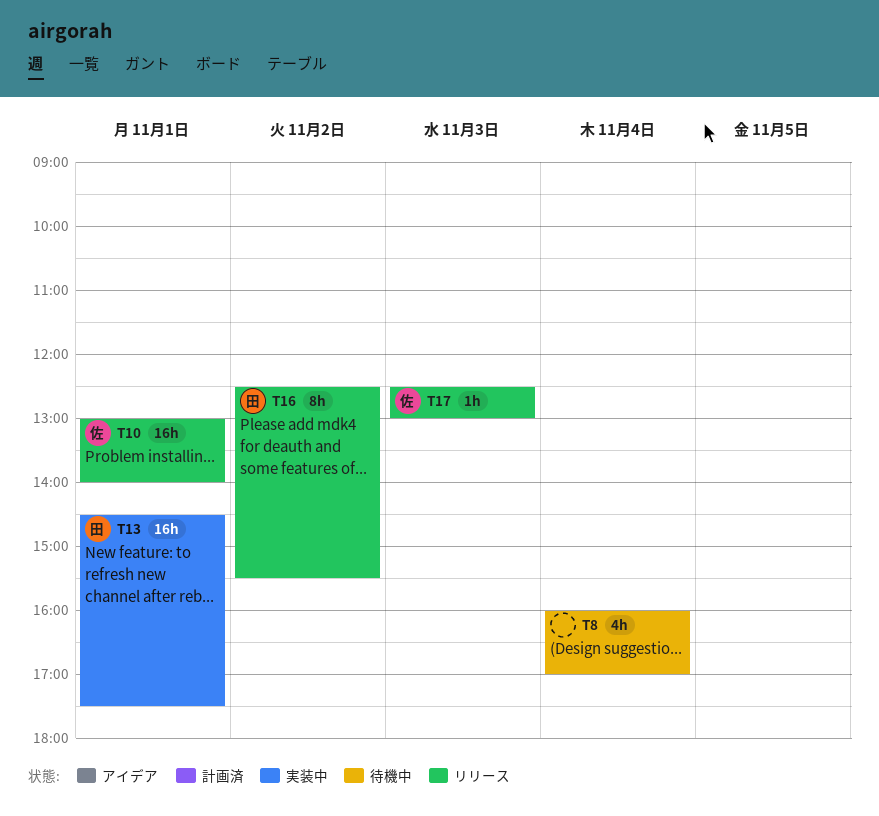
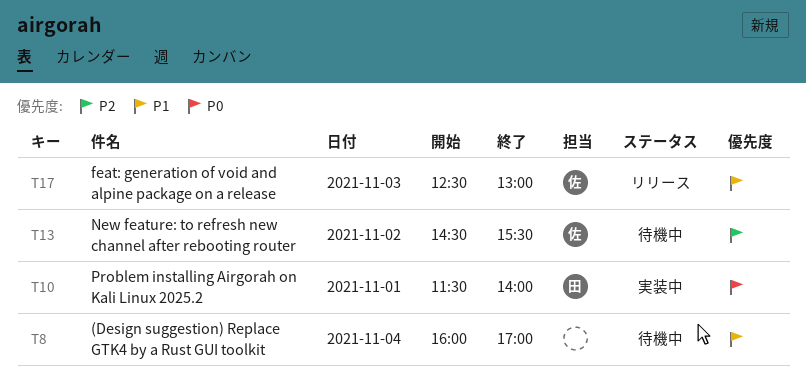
T10, status: リリース -> 実装中
T10, owner: 佐 -> 田
T10, begins: 13:00 -> 11:30
T13, status: 実装中 -> 待機中
T13, owner: 田 -> 佐
T13, day: Nov 1 -> Nov 2
T13, ends: 17:30 -> 15:30
T16: present -> none

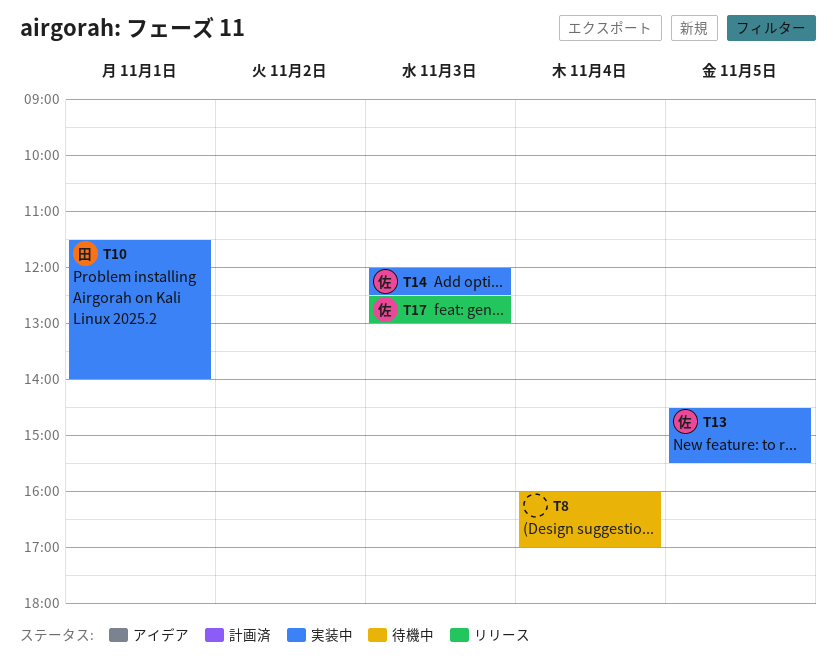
T13, status: 待機中 -> 実装中
T13, day: Nov 2 -> Nov 5
T14: none -> present

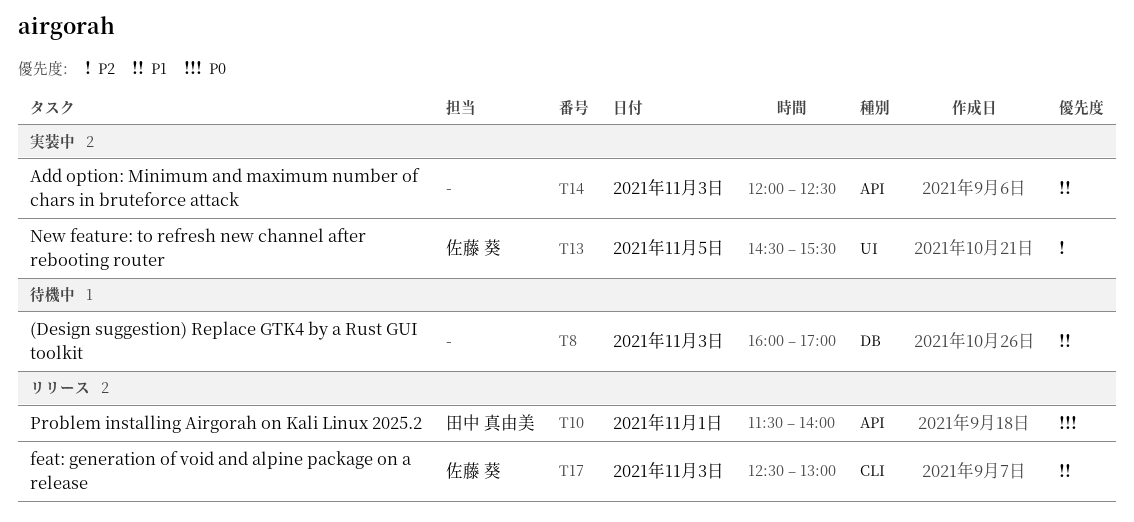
T8, day: Nov 4 -> Nov 3
T10, status: 実装中 -> リリース
T14, owner: 佐藤 葵 -> none

